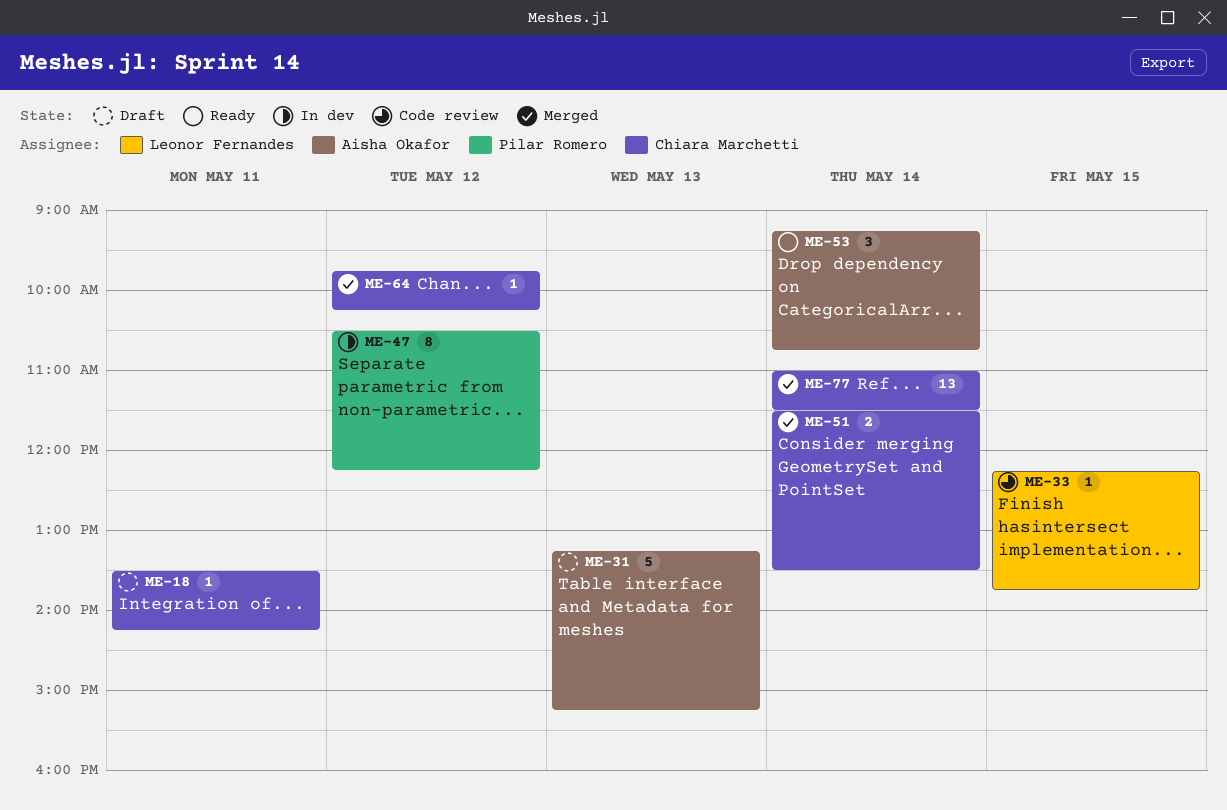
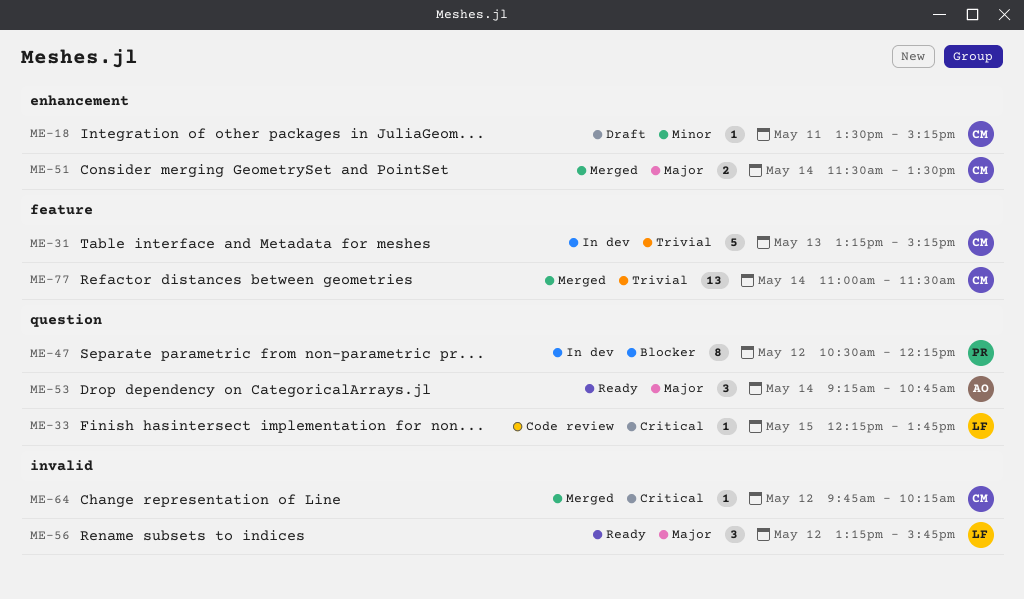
ME-18, ends: 14:15 -> 15:15
ME-31, status: Draft -> In dev
ME-31, owner: Aisha Okafor -> Chiara Marchetti
ME-56: none -> present

